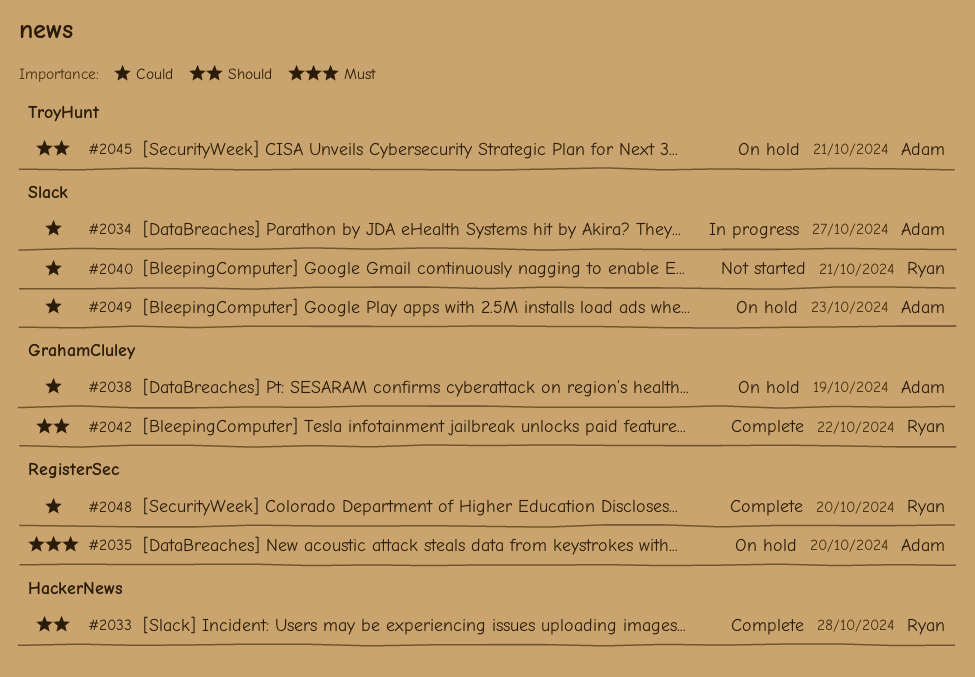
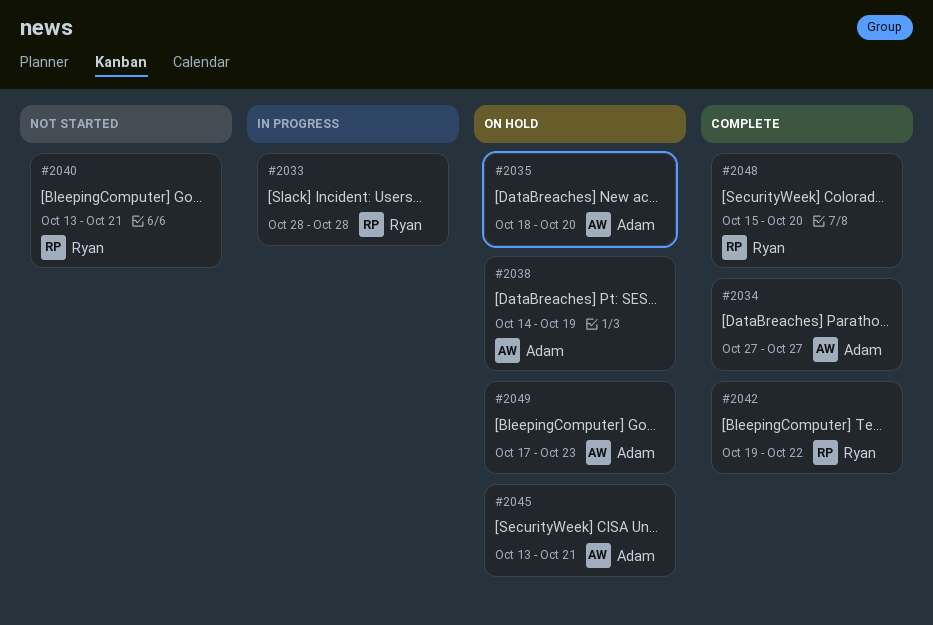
#2033, status: Complete -> In progress
#2034, status: In progress -> Complete

